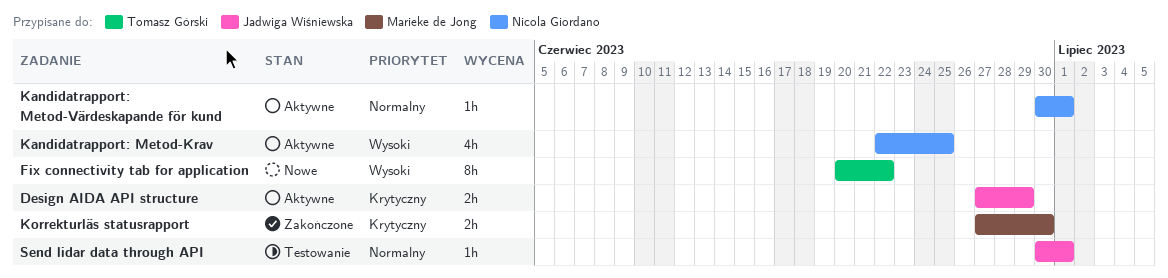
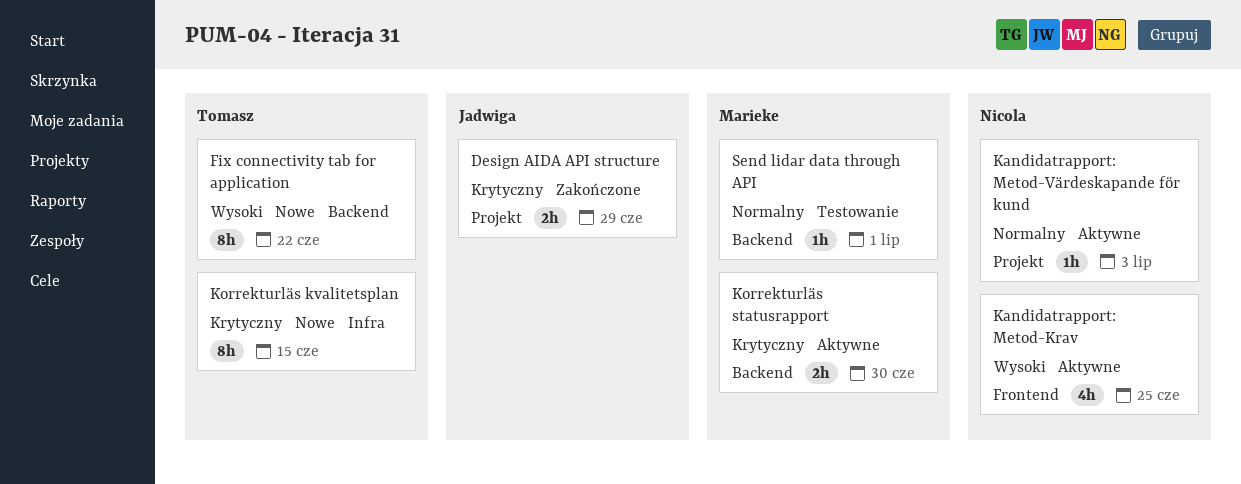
Design AIDA API structure, status: Aktywne -> Zakończone
Kandidatrapport: Metod-Värdeskapande för kund, due: Jul 1 -> Jul 3
Korrekturläs kvalitetsplan: none -> present
Korrekturläs statusrapport, status: Zakończone -> Aktywne
Send lidar data through API, owner: Jadwiga Wiśniewska -> Marieke de Jong

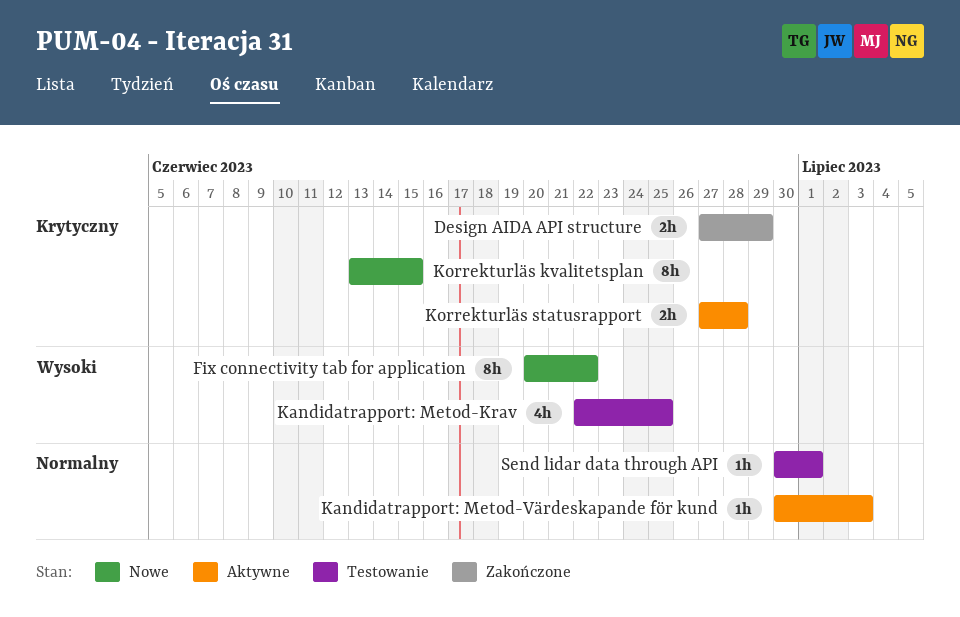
Kandidatrapport: Metod-Krav, status: Aktywne -> Testowanie
Korrekturläs statusrapport, due: Jun 30 -> Jun 28

